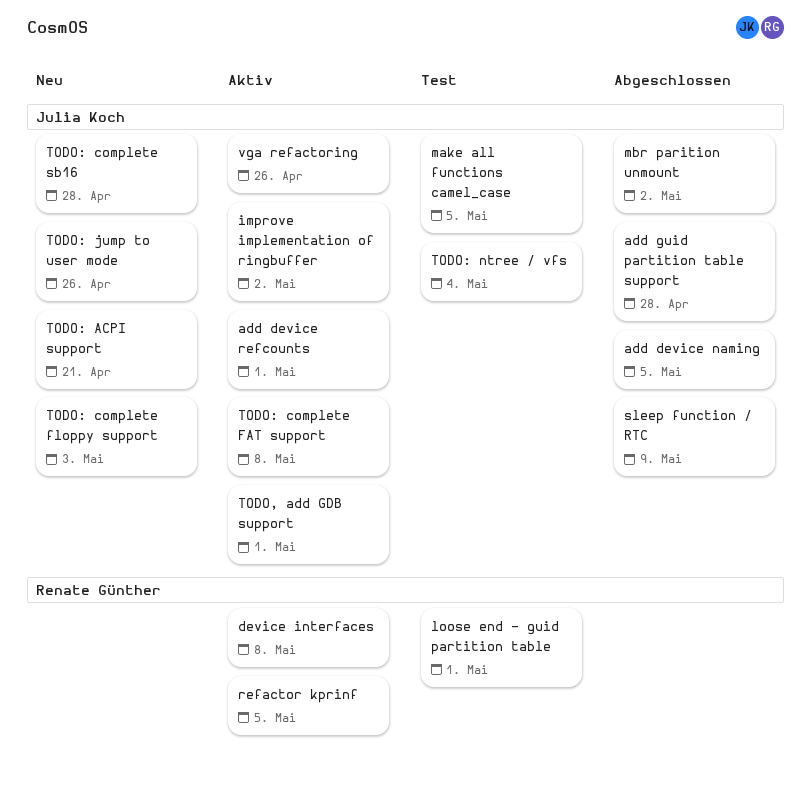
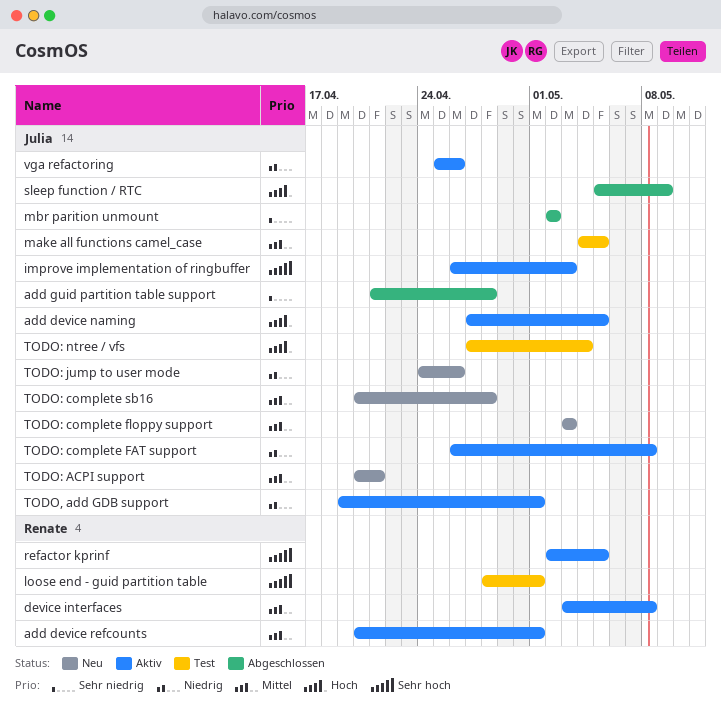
add device naming, status: Abgeschlossen -> Aktiv
add device refcounts, owner: Julia Koch -> Renate Günther
improve implementation of ringbuffer, due: May 2 -> May 3

